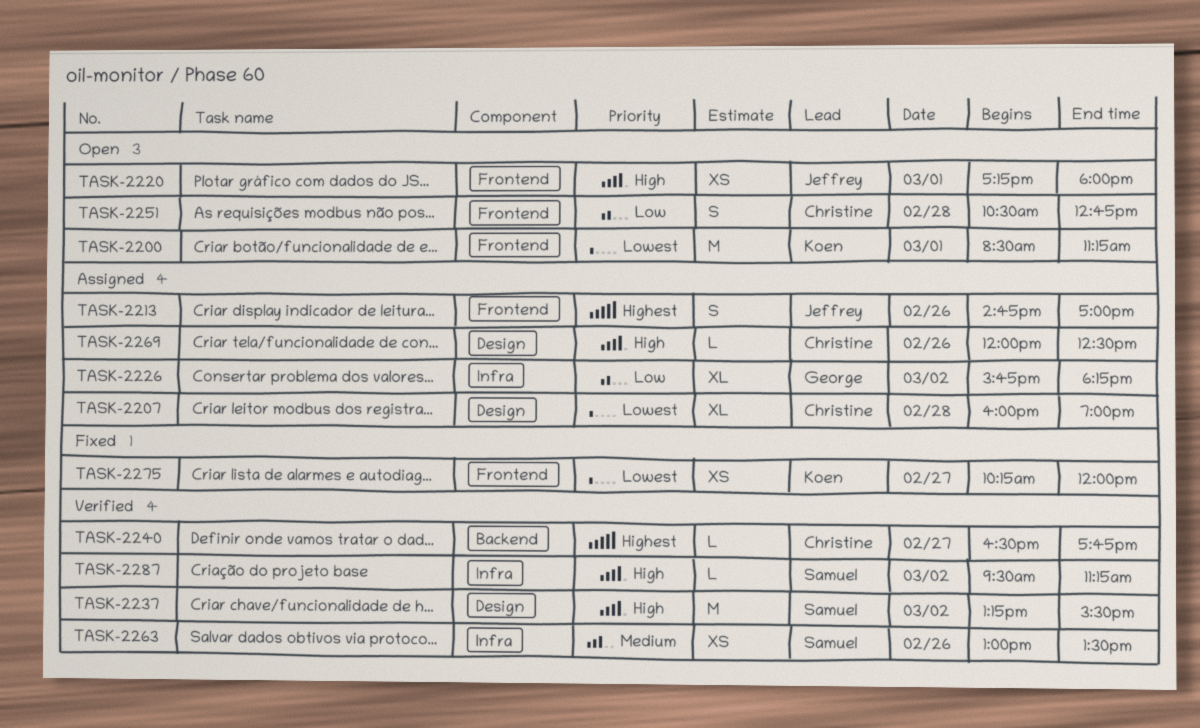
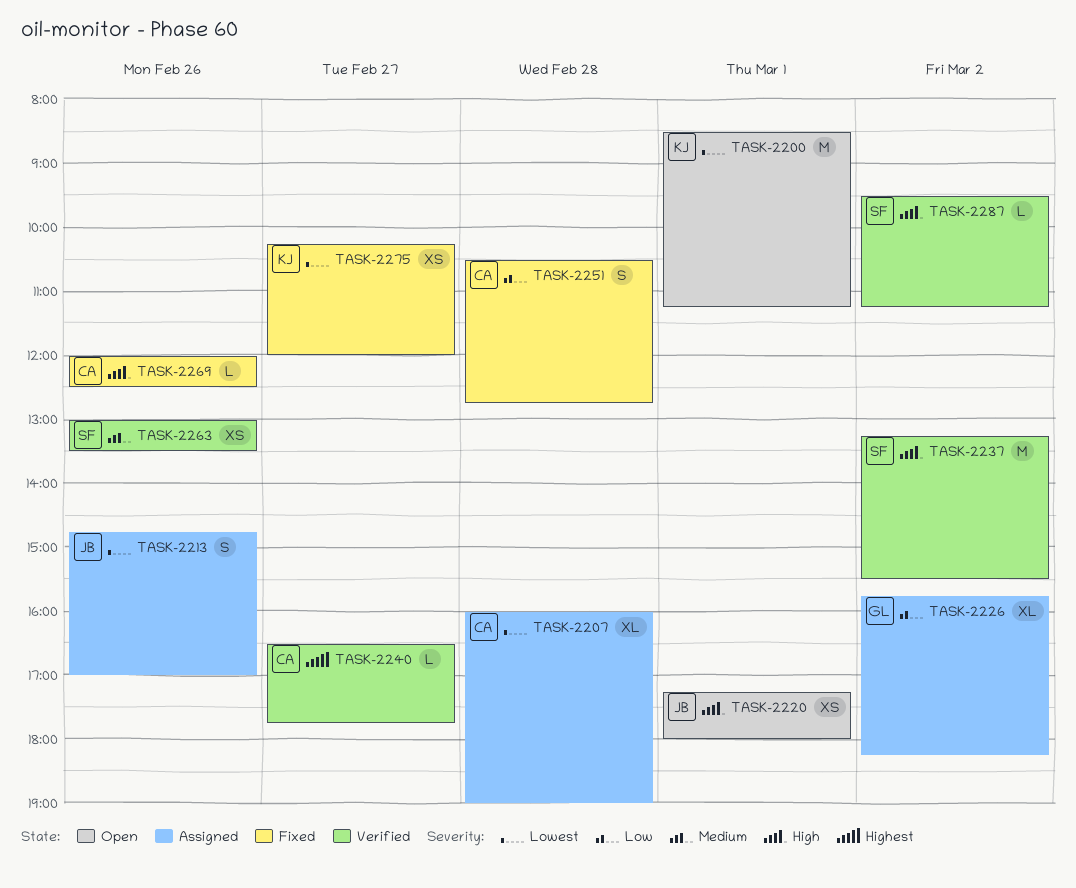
TASK-2213, priority: Highest -> Lowest
TASK-2251, status: Open -> Fixed
TASK-2269, status: Assigned -> Fixed

